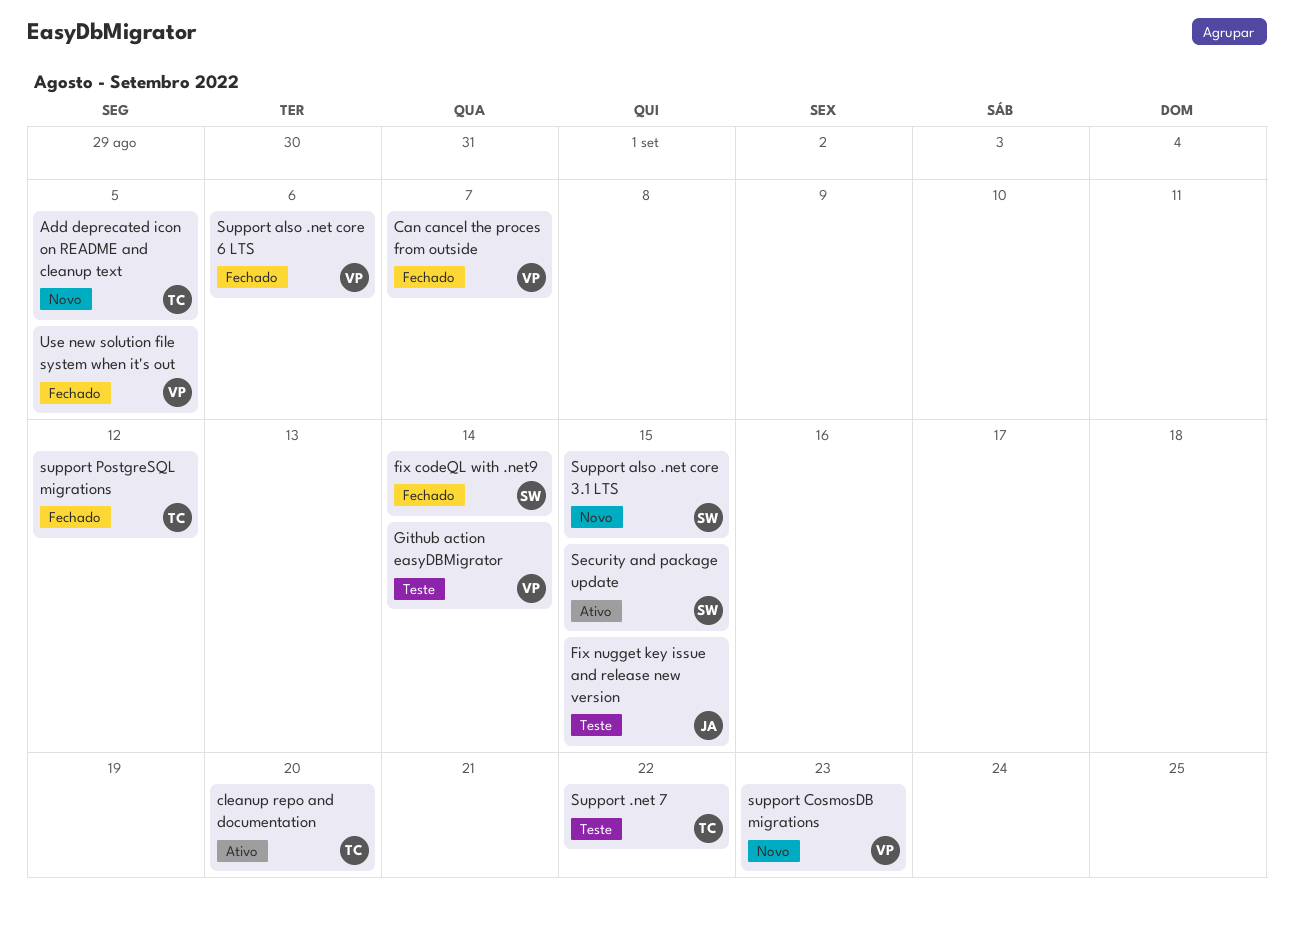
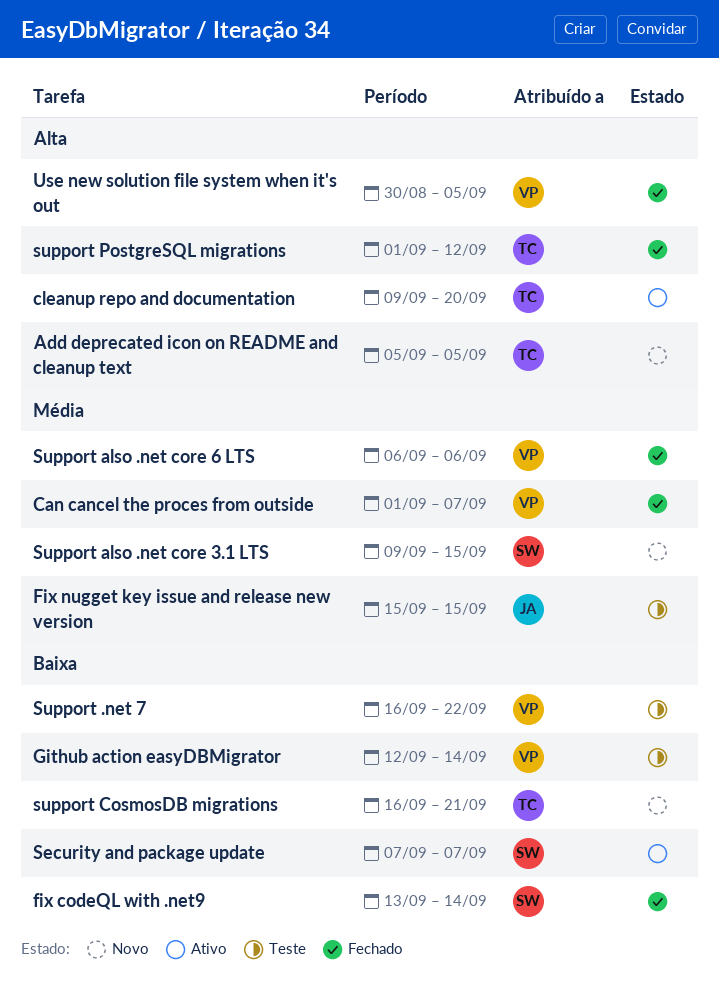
Security and package update, due: Sep 15 -> Sep 7
Support .net 7, owner: TC -> VP
support CosmosDB migrations, owner: VP -> TC
support CosmosDB migrations, due: Sep 23 -> Sep 21

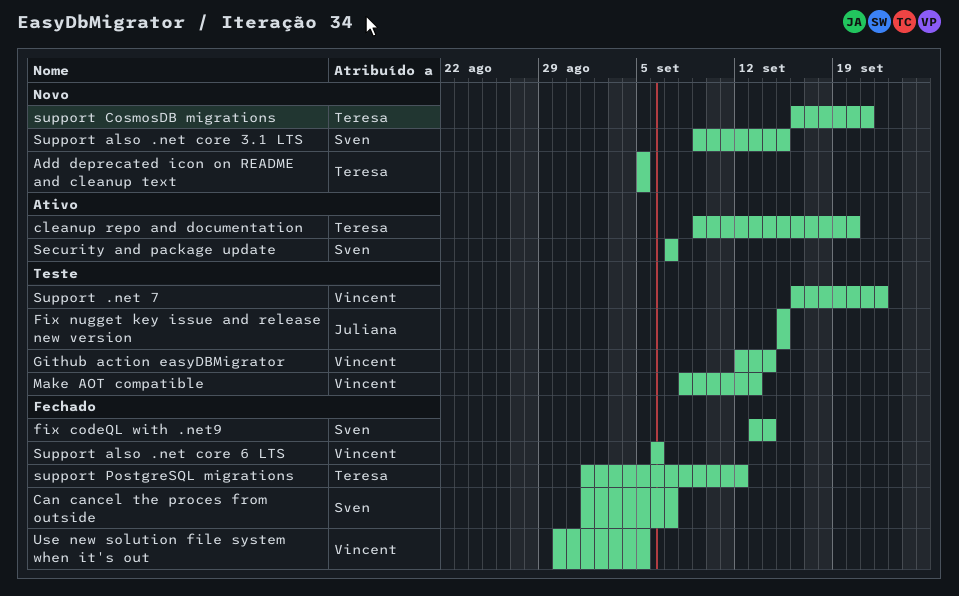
Can cancel the proces from outside, owner: Vincent -> Sven
Make AOT compatible: none -> present

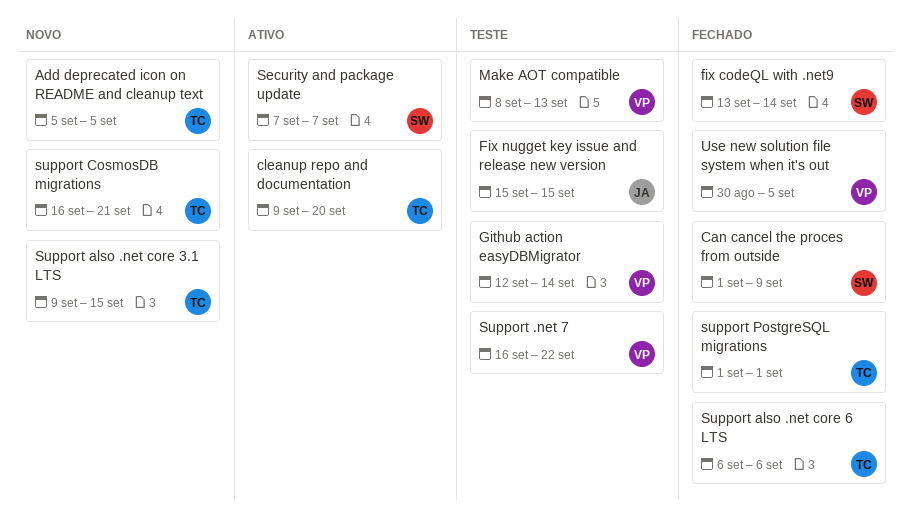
Can cancel the proces from outside, due: Sep 7 -> Sep 9
Support also .net core 3.1 LTS, owner: Sven -> Teresa
Support also .net core 6 LTS, owner: Vincent -> Teresa
support PostgreSQL migrations, due: Sep 12 -> Sep 1

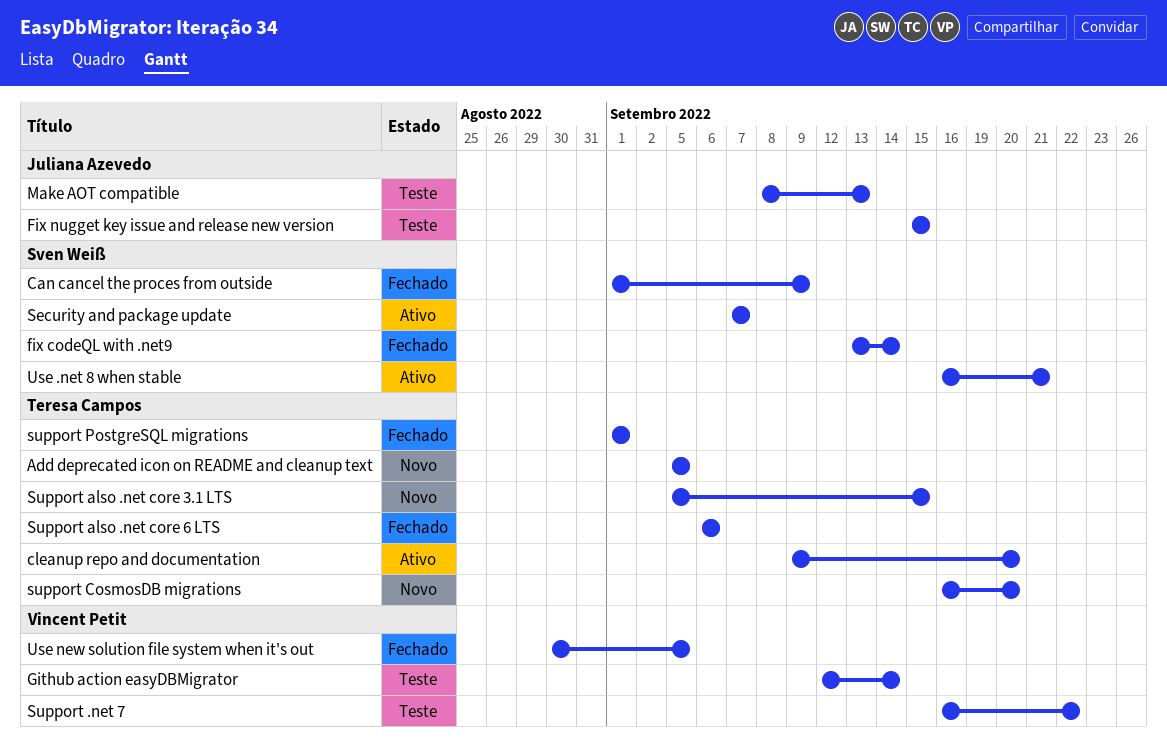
Make AOT compatible, owner: Vincent Petit -> Juliana Azevedo
Support also .net core 3.1 LTS, start: Sep 9 -> Sep 5
support CosmosDB migrations, due: Sep 21 -> Sep 20
Use .net 8 when stable: none -> present

